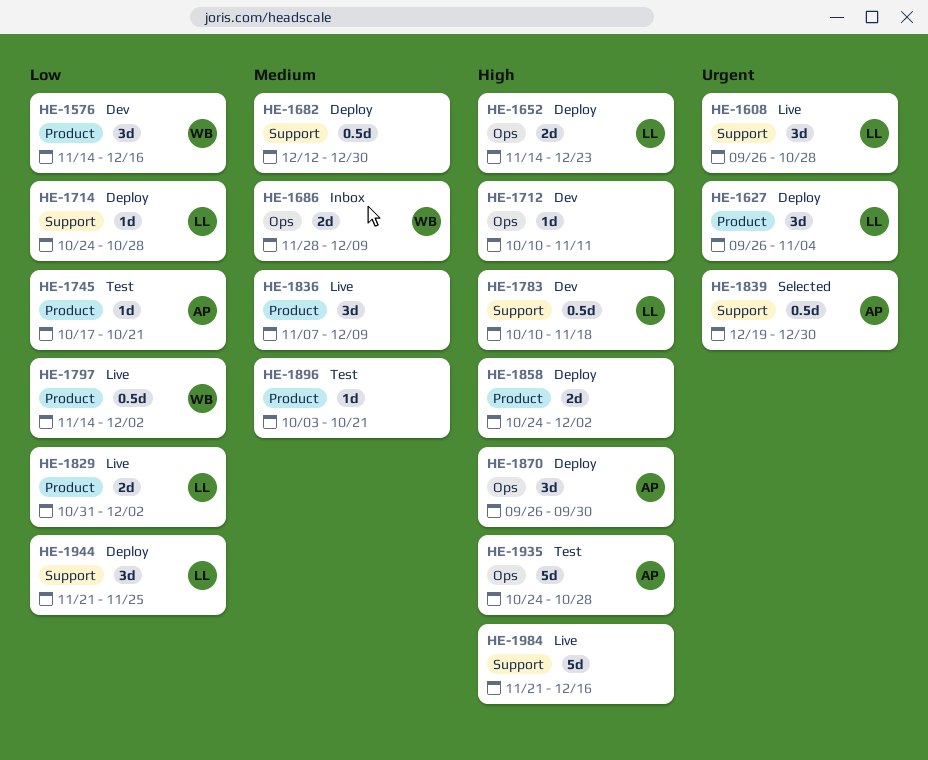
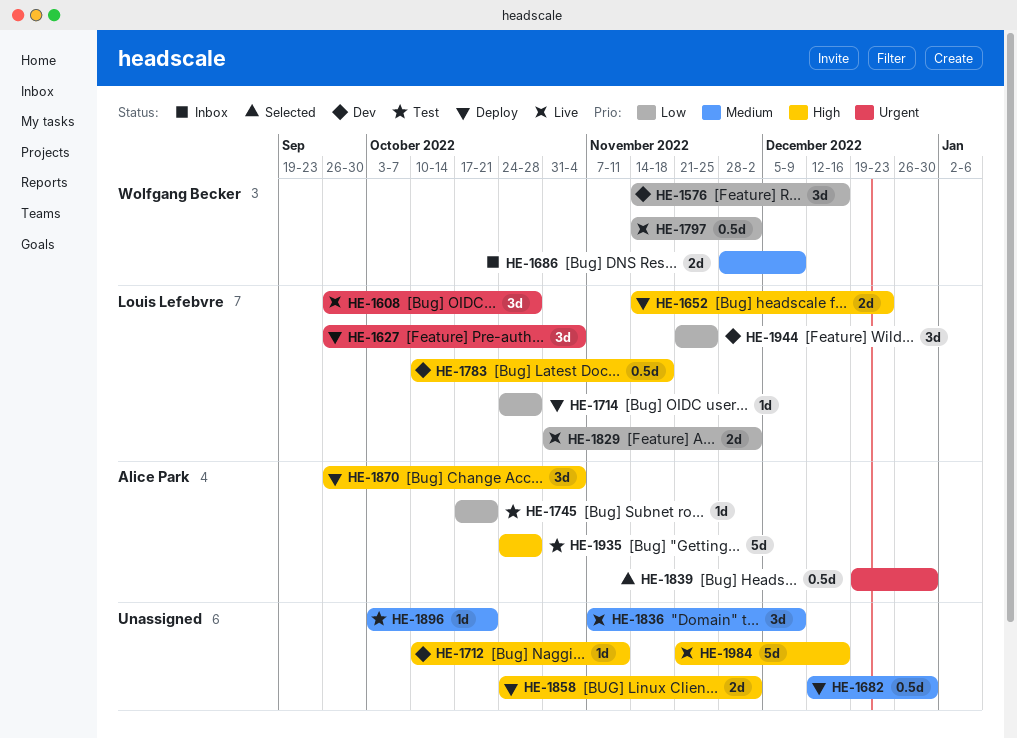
HE-1870, due: Sep 30 -> Nov 4
HE-1944, status: Deploy -> Dev

